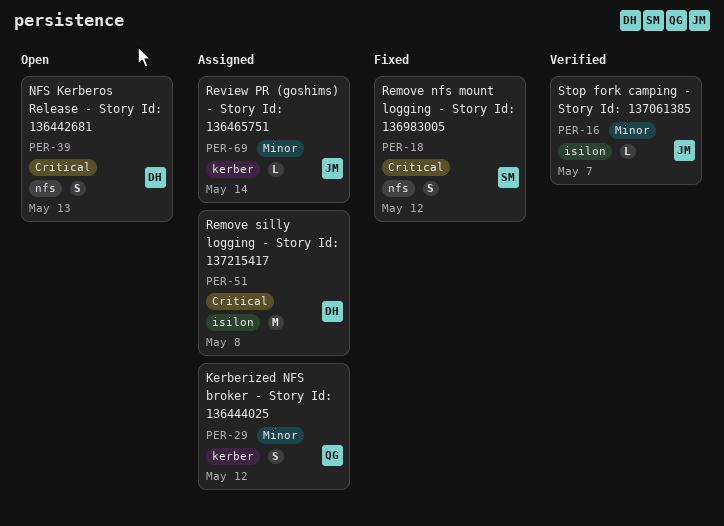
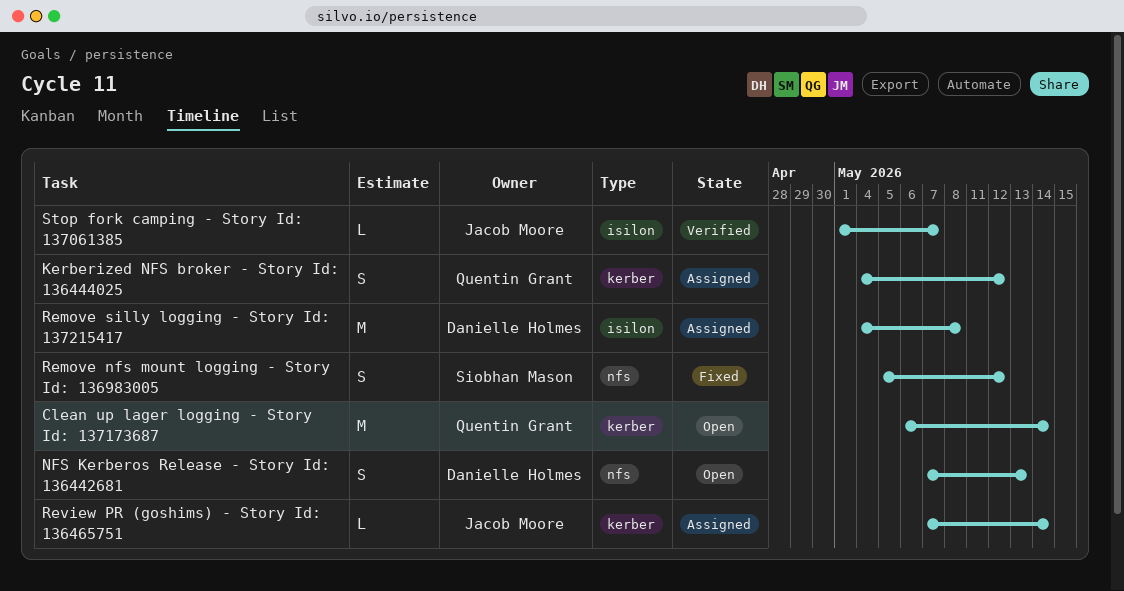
Clean up lager logging - Story Id: 137173687: none -> present

